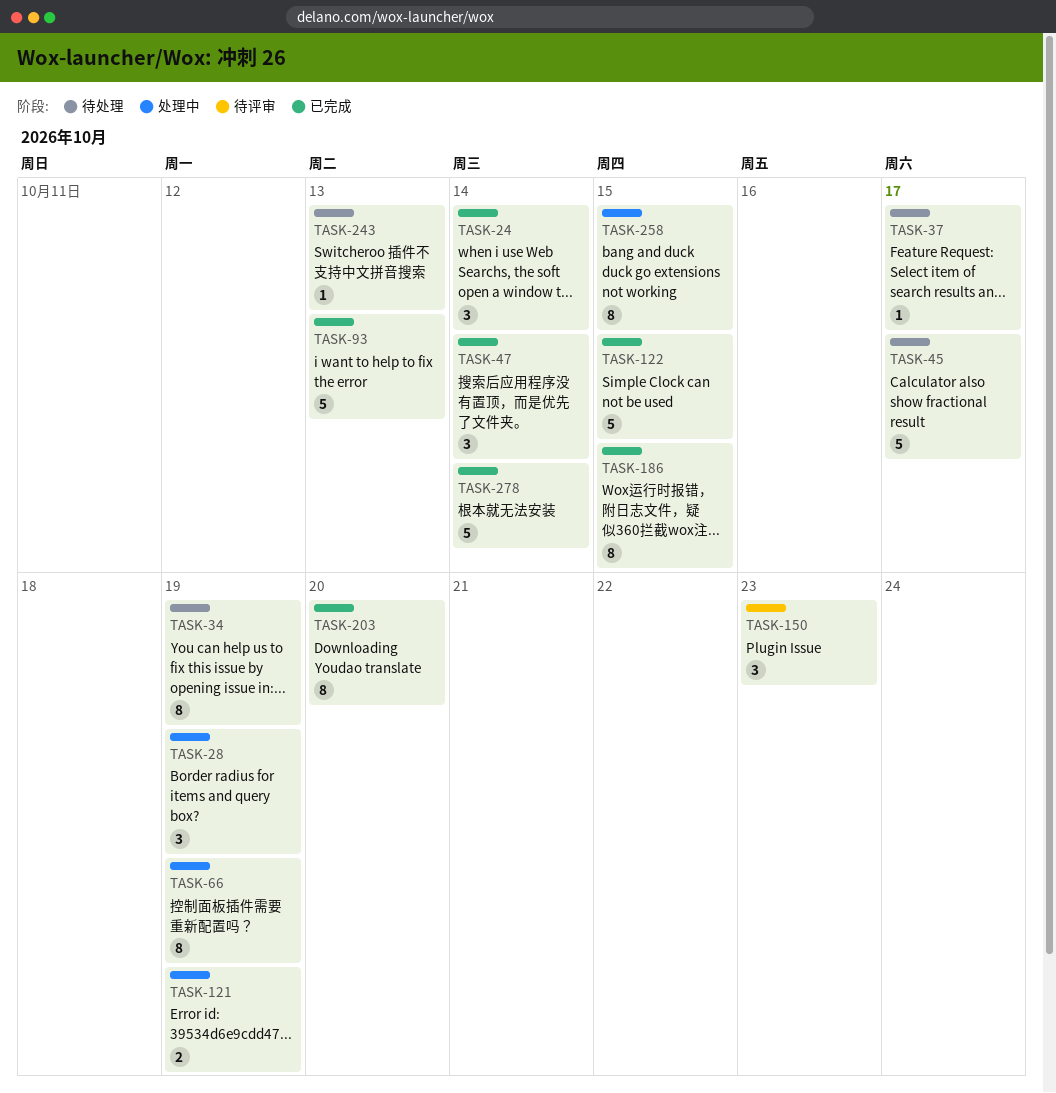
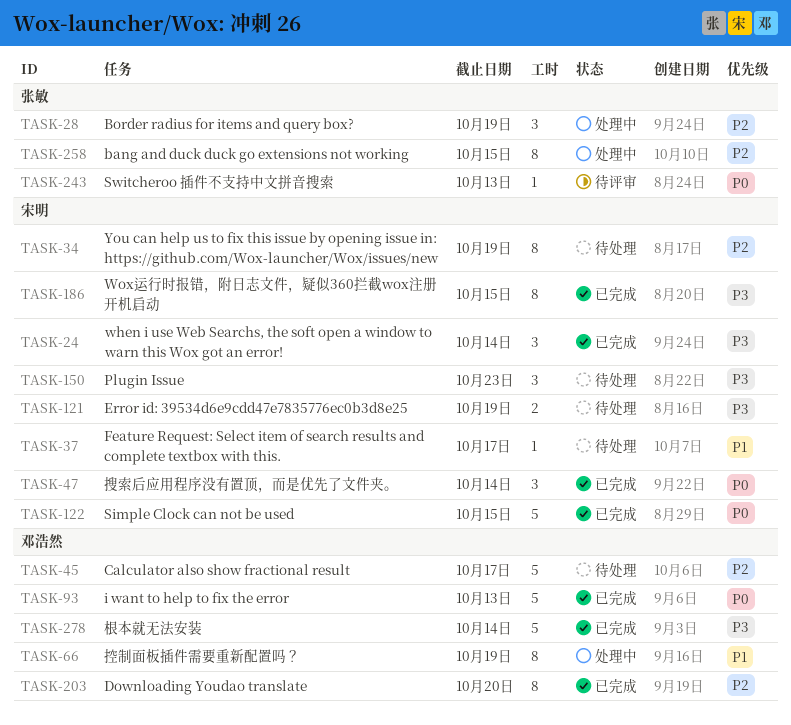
TASK-121, status: 处理中 -> 待处理
TASK-150, status: 待评审 -> 待处理
TASK-243, status: 待处理 -> 待评审

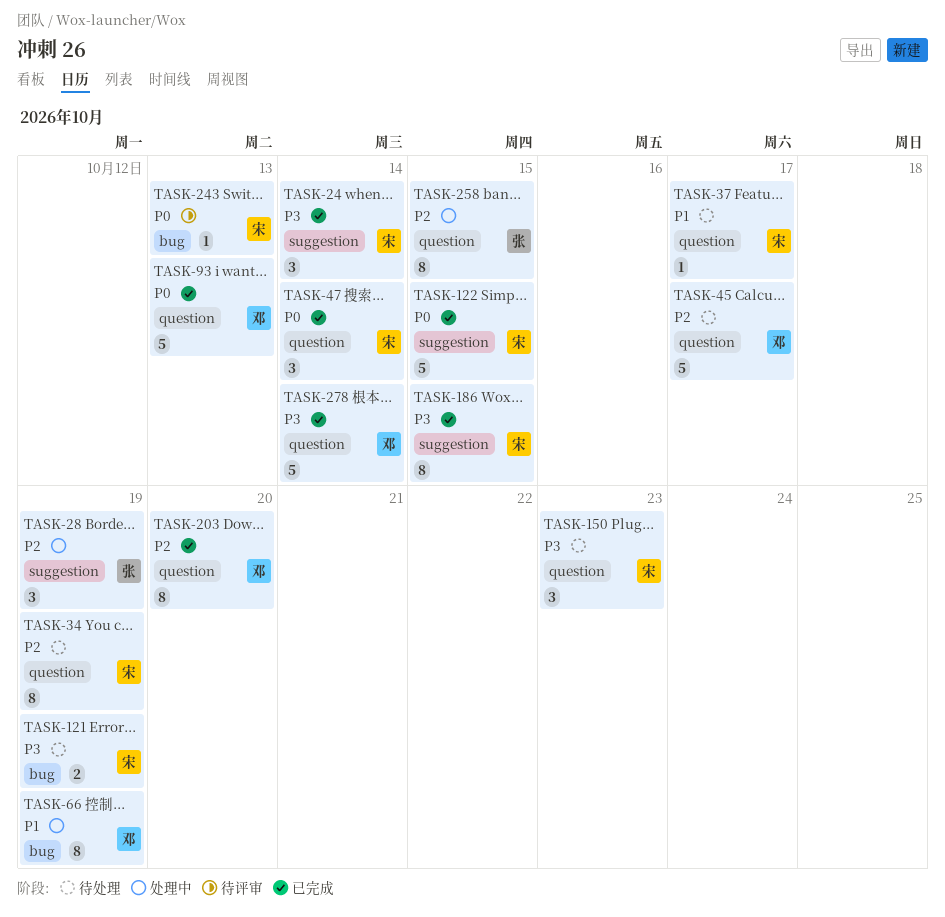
TASK-243, owner: 张敏 -> 宋明

